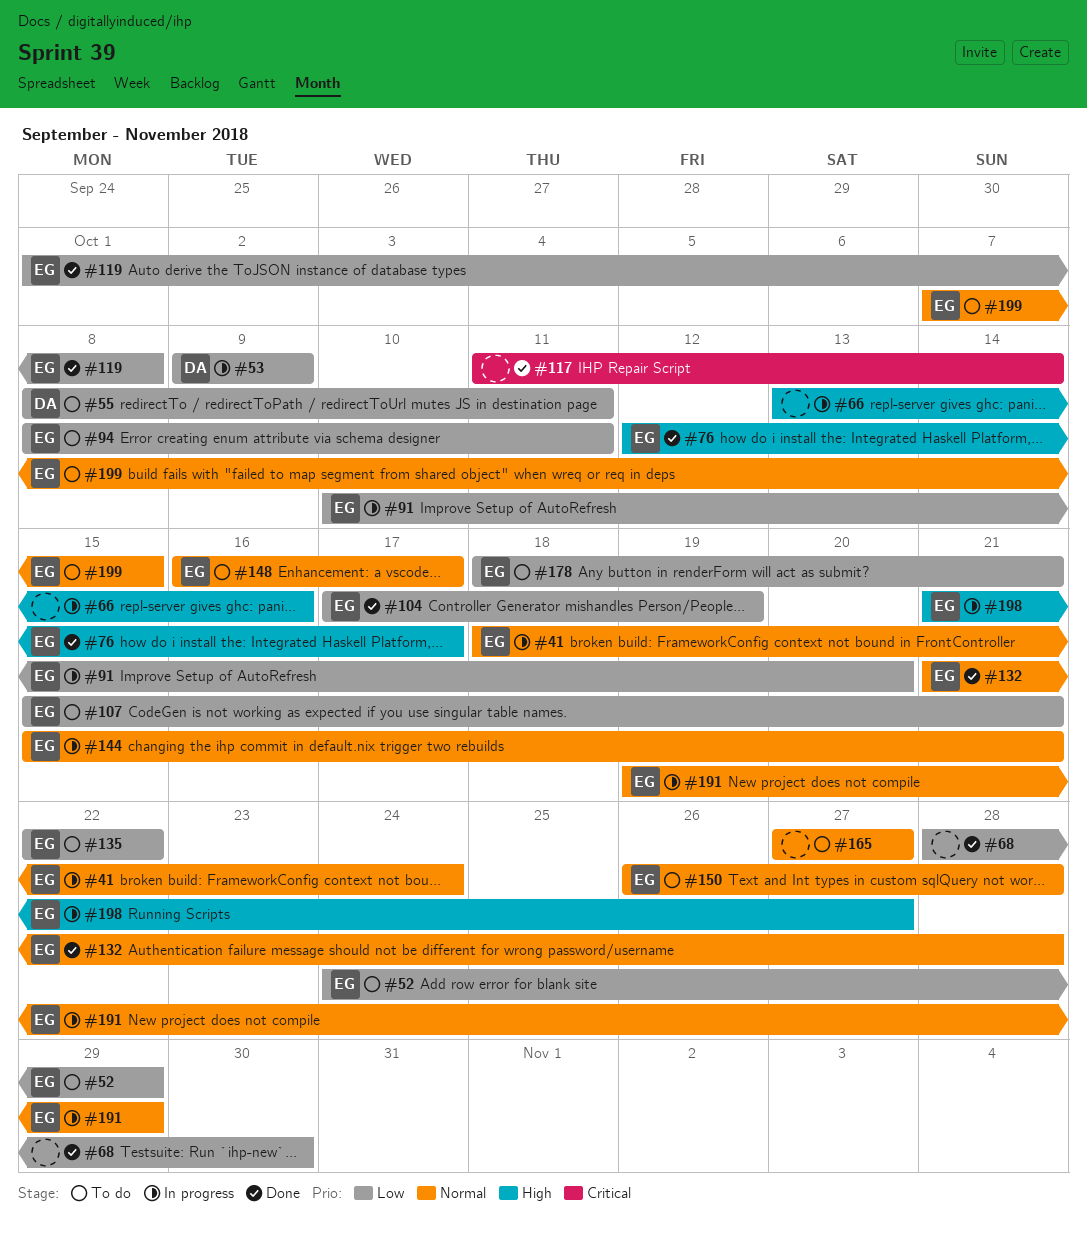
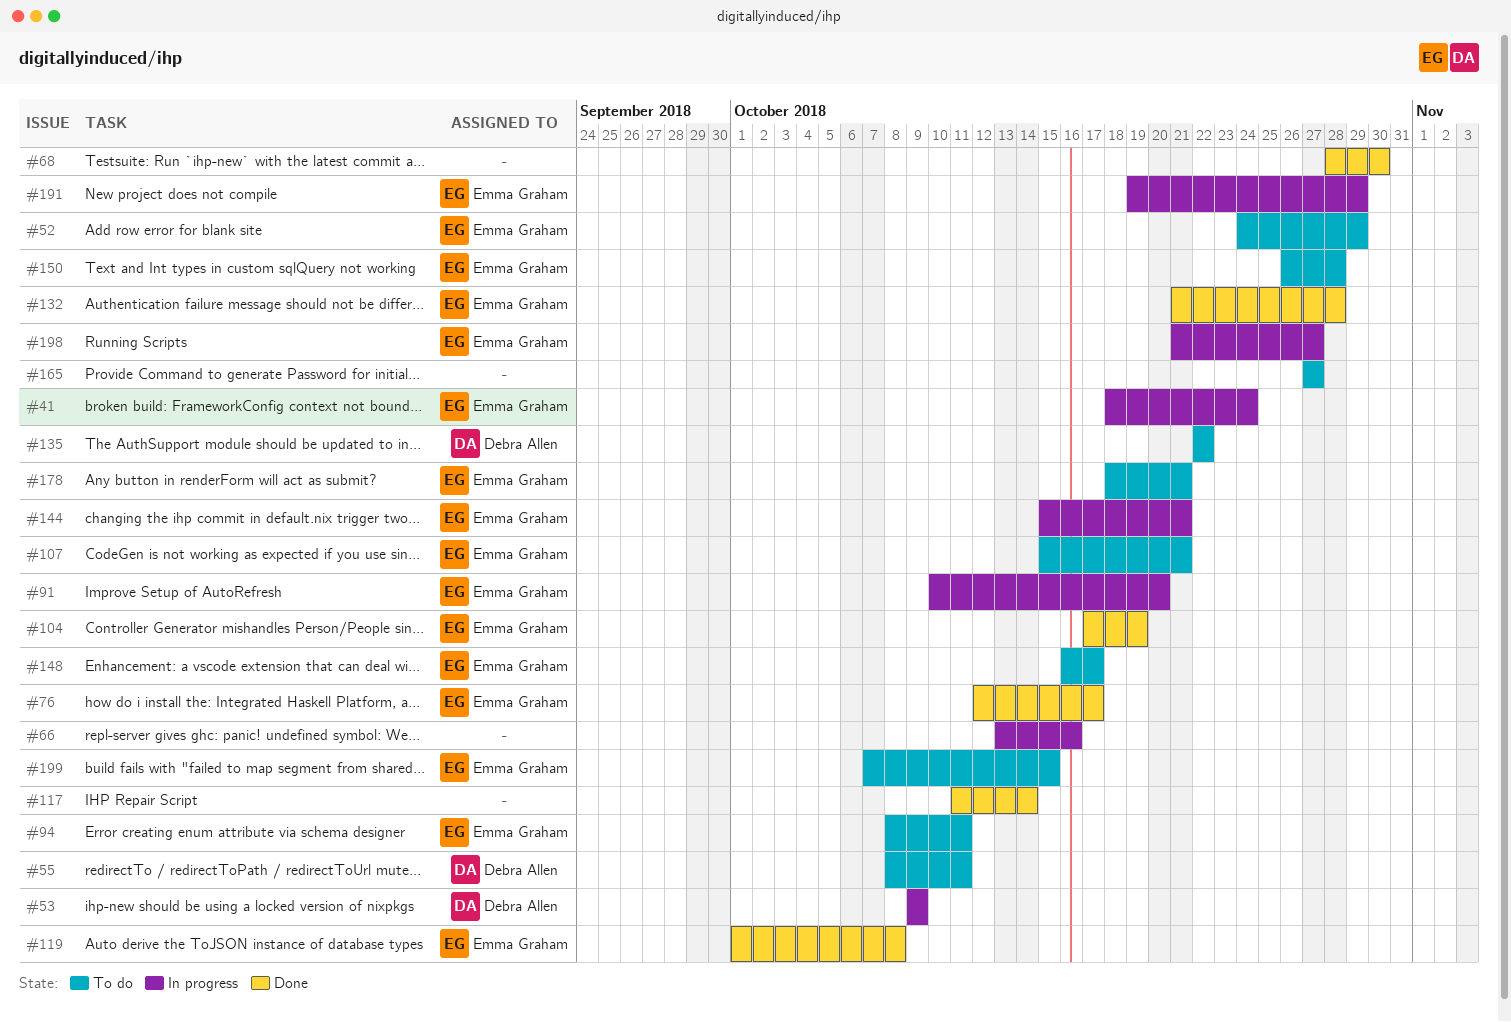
#135, owner: Emma Graham -> Debra Allen

